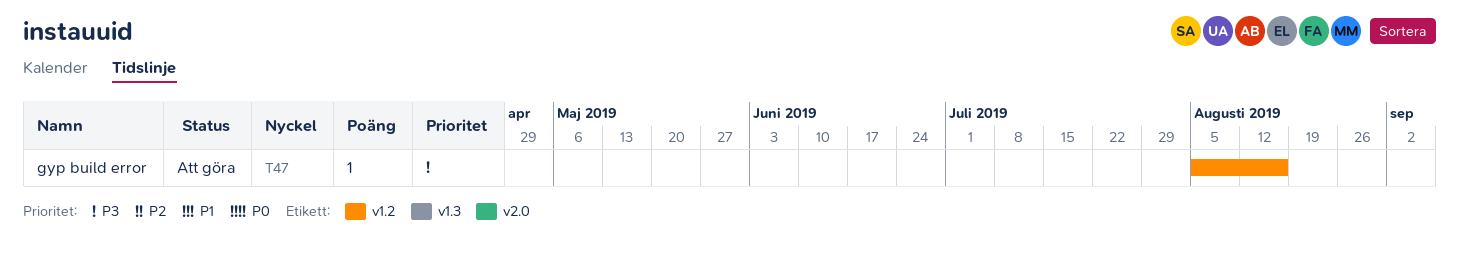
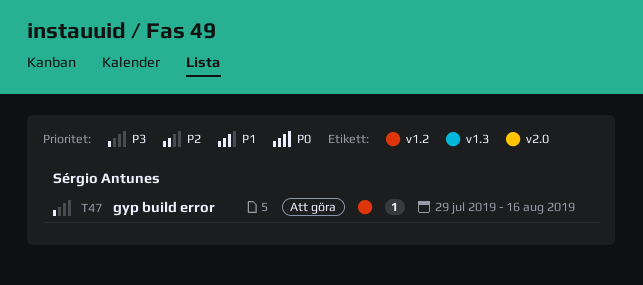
T47, start: Aug 5 -> Jul 29

